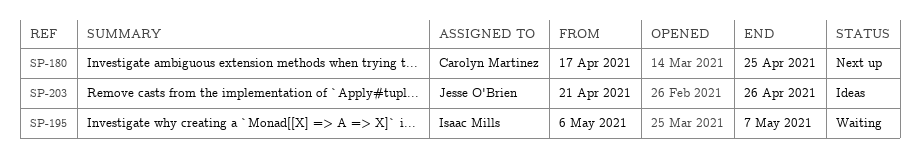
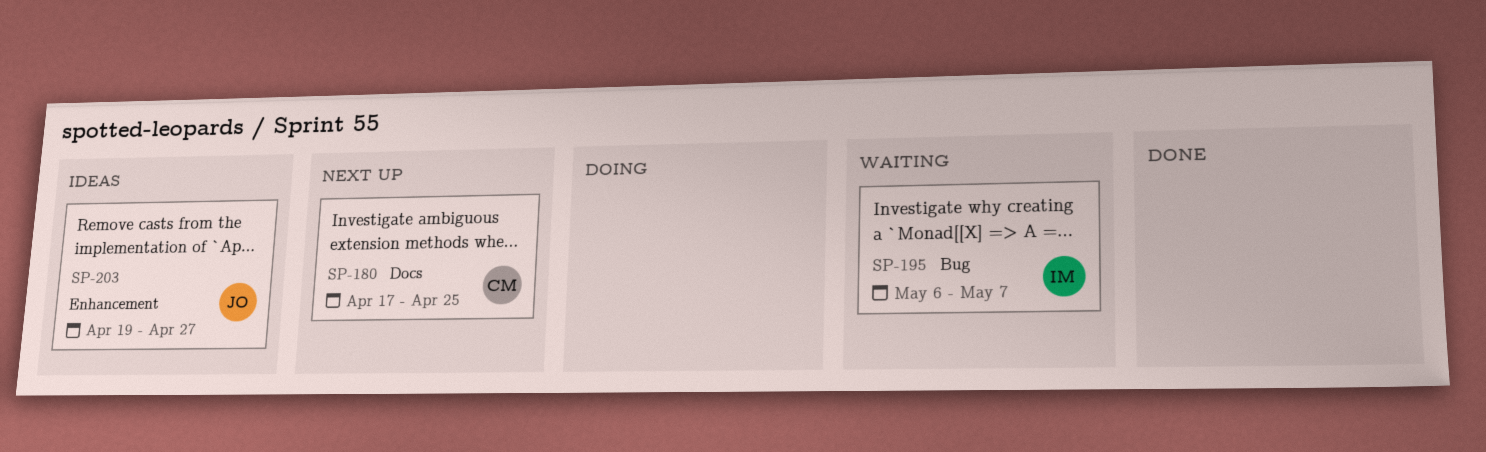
SP-203, start: Apr 21 -> Apr 19
SP-203, due: Apr 26 -> Apr 27

